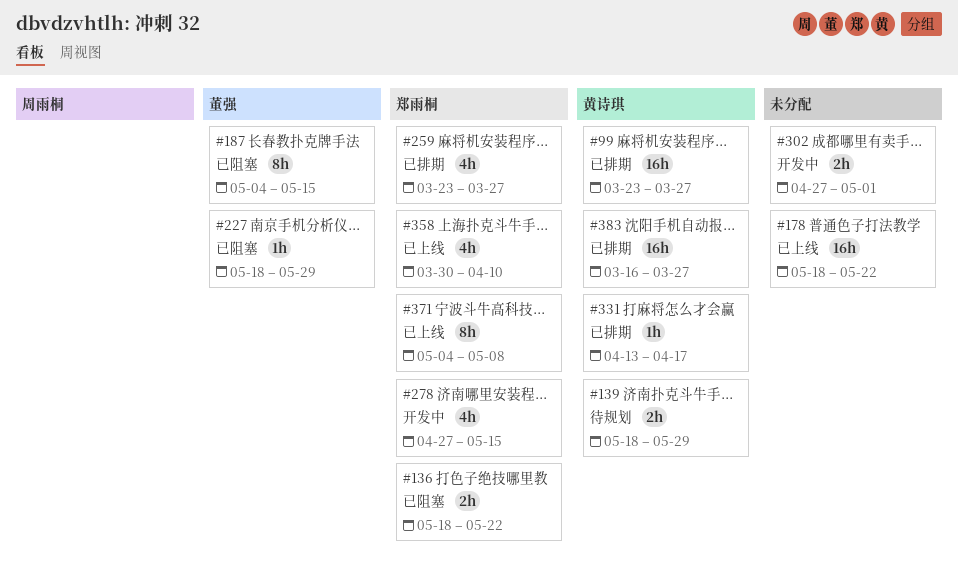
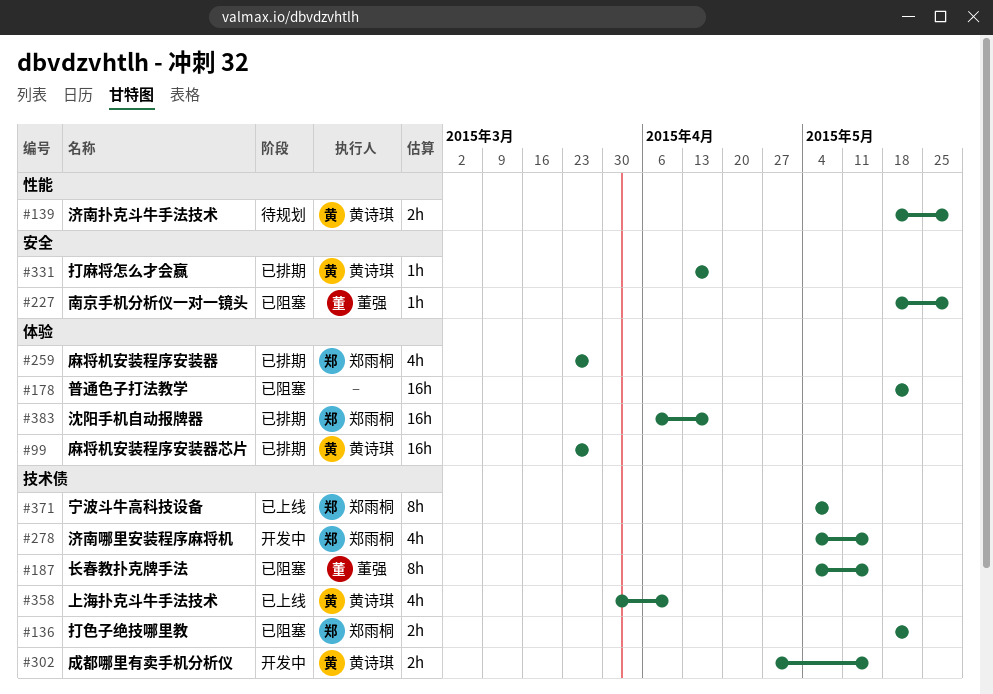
#178, status: 已上线 -> 已阻塞
#278, start: Apr 27 -> May 4
#302, owner: none -> 黄诗琪
#302, due: May 1 -> May 15
#358, owner: 郑雨桐 -> 黄诗琪
#383, owner: 黄诗琪 -> 郑雨桐
#383, start: Mar 16 -> Apr 6
#383, due: Mar 27 -> Apr 17

